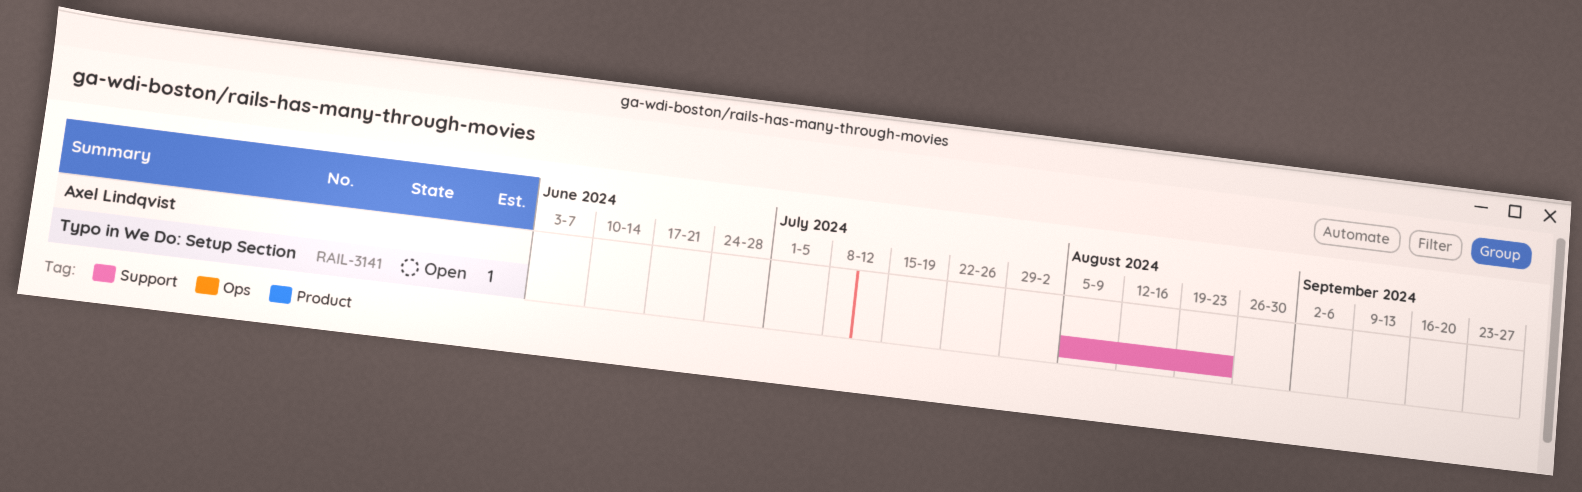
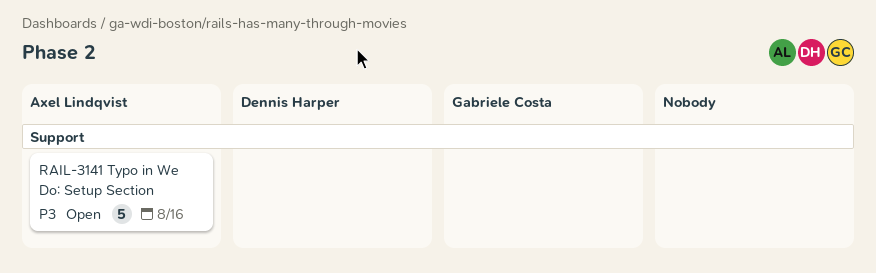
RAIL-3141, estimate: 1 -> 5
RAIL-3141, due: Aug 23 -> Aug 16

